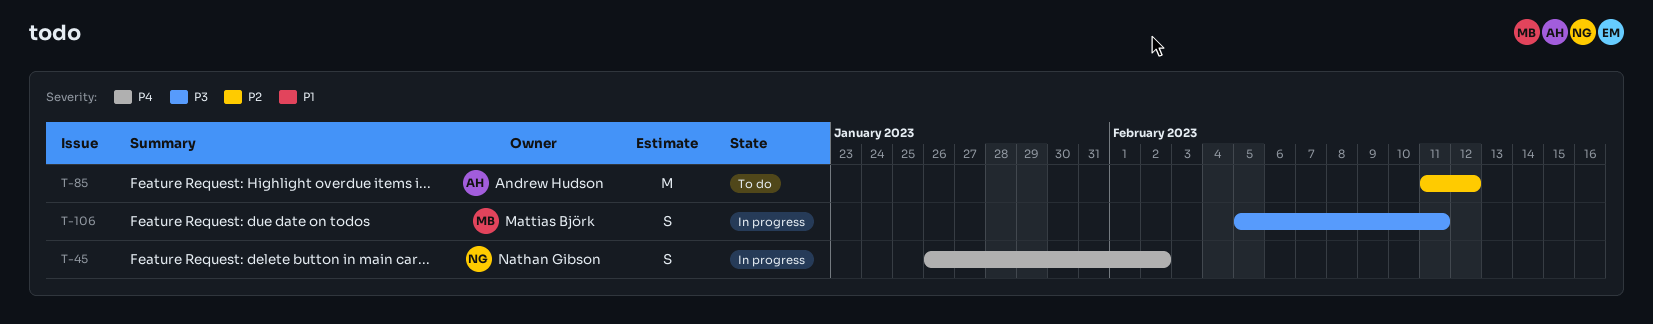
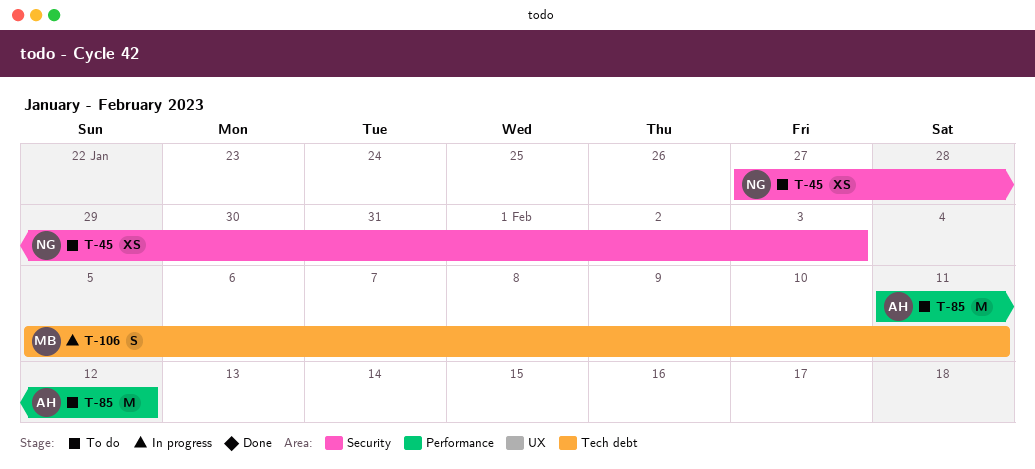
T-45, status: In progress -> To do
T-45, estimate: S -> XS
T-45, start: Jan 26 -> Jan 27
T-45, due: Feb 2 -> Feb 3

